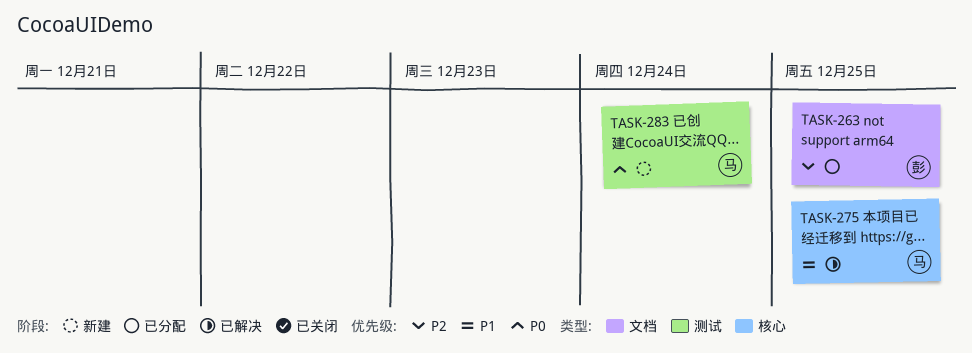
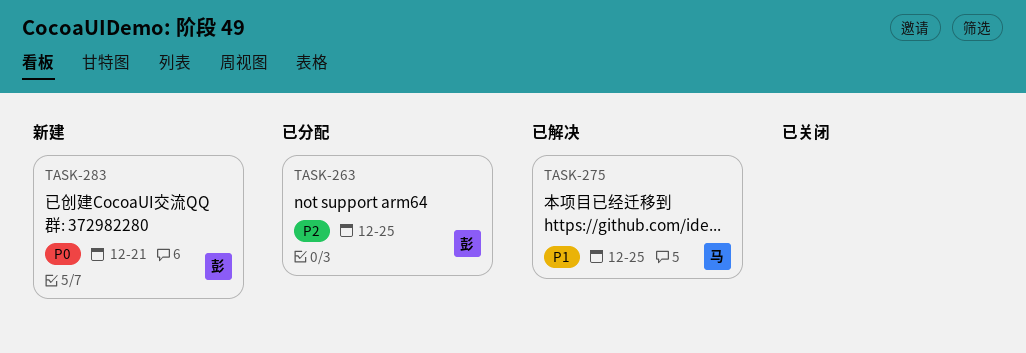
TASK-283, owner: 马 -> 彭
TASK-283, due: Dec 24 -> Dec 21

